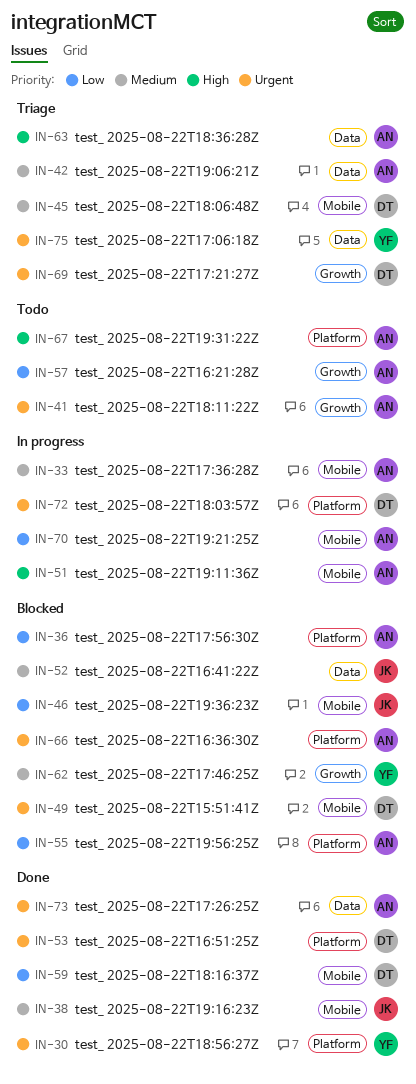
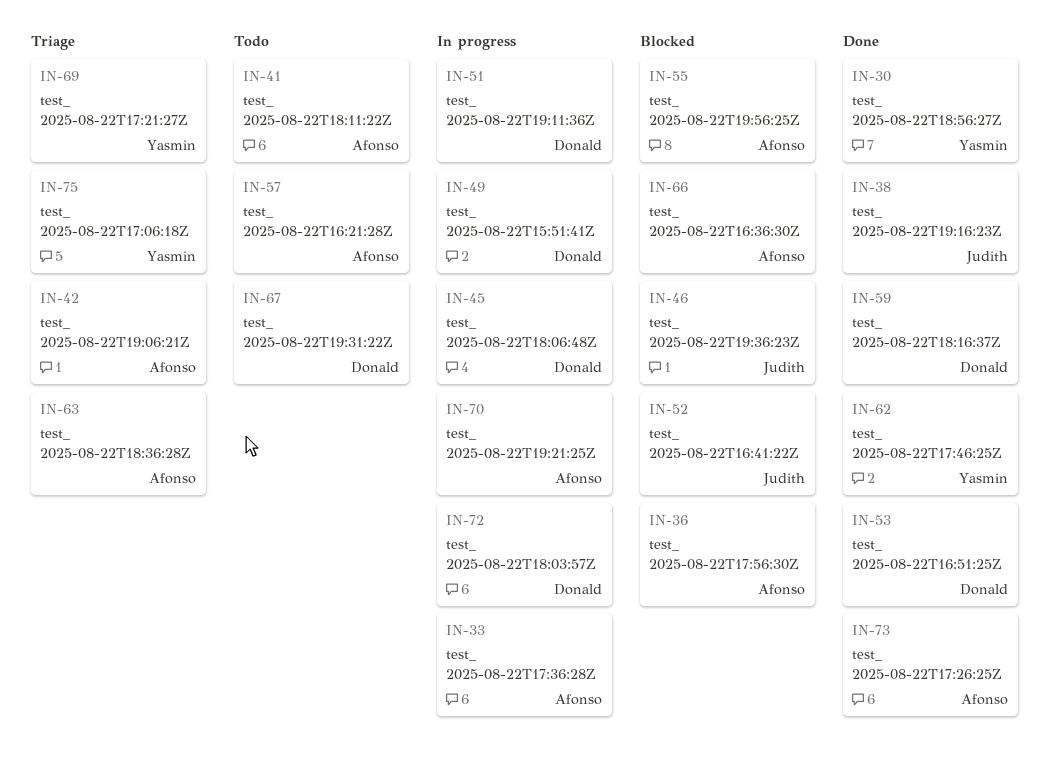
IN-45, status: Triage -> In progress
IN-49, status: Blocked -> In progress
IN-51, owner: Afonso -> Donald
IN-62, status: Blocked -> Done
IN-67, owner: Afonso -> Donald
IN-69, owner: Donald -> Yasmin

